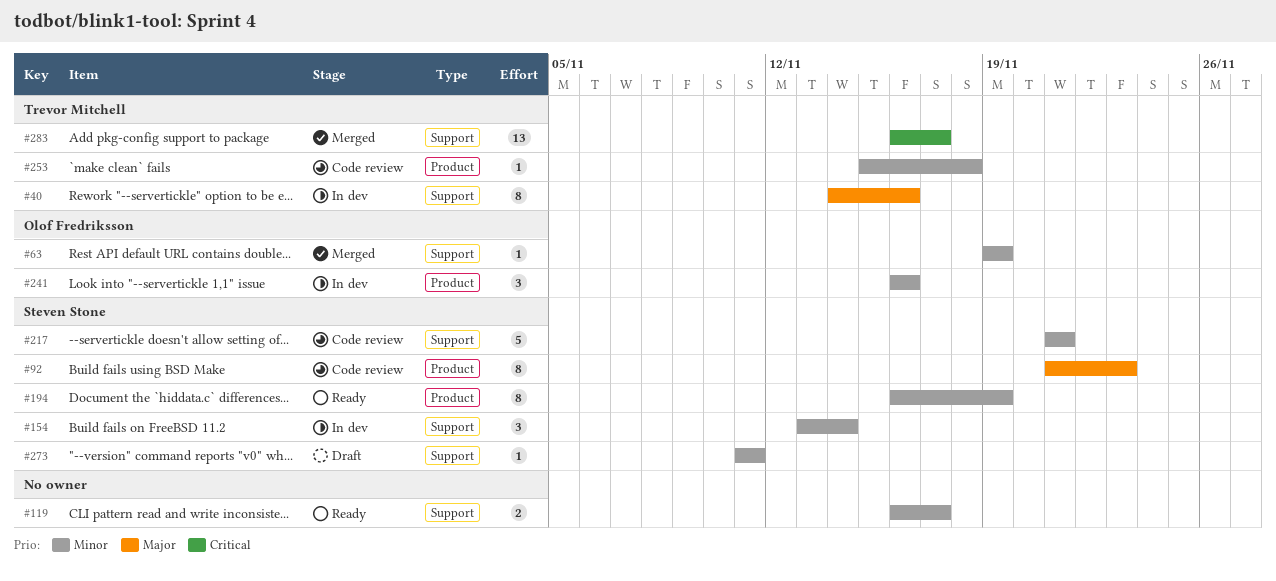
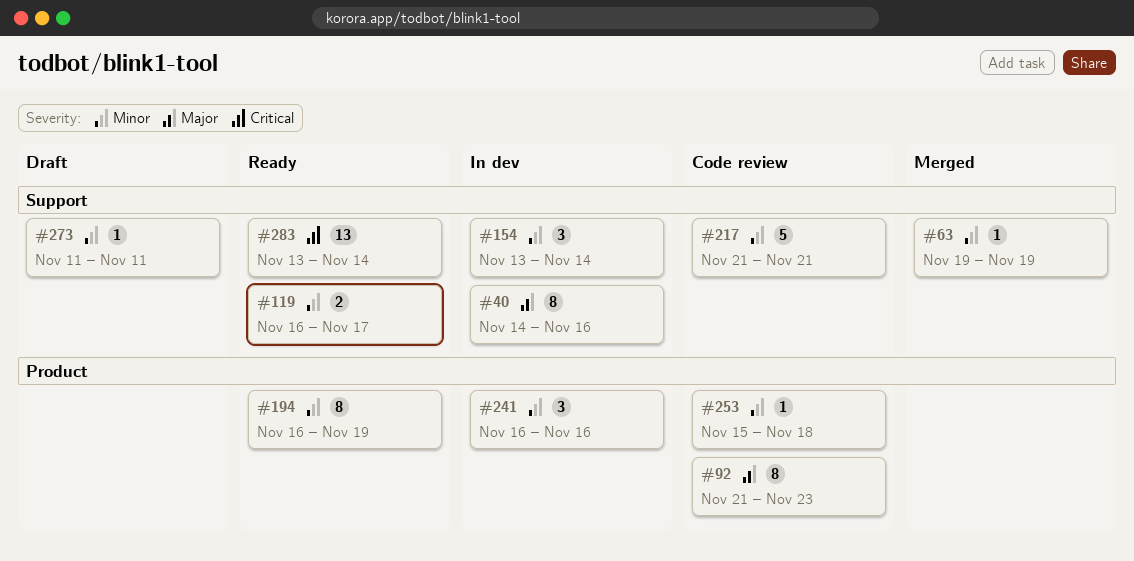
#283, status: Merged -> Ready
#283, start: Nov 16 -> Nov 13
#283, due: Nov 17 -> Nov 14

